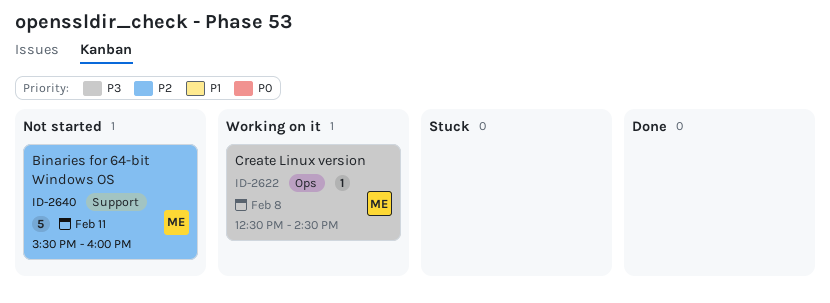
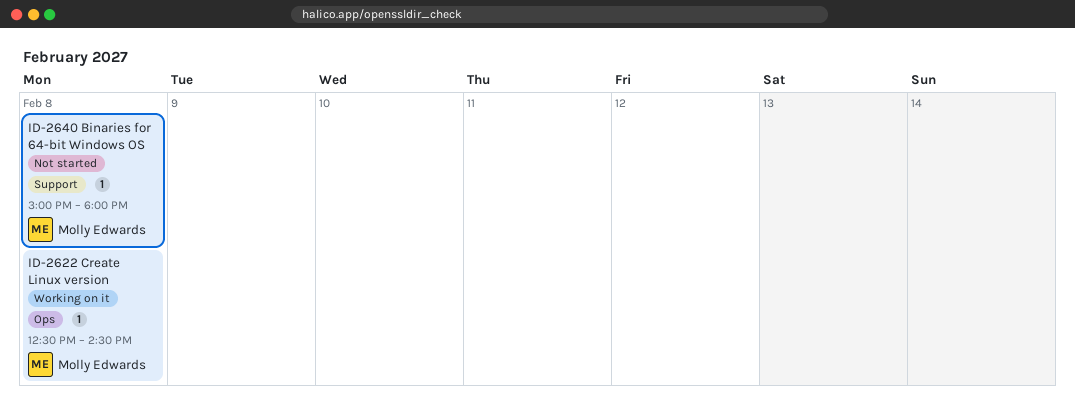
ID-2640, estimate: 5 -> 1
ID-2640, day: Feb 11 -> Feb 8
ID-2640, begins: 15:30 -> 15:00
ID-2640, ends: 16:00 -> 18:00

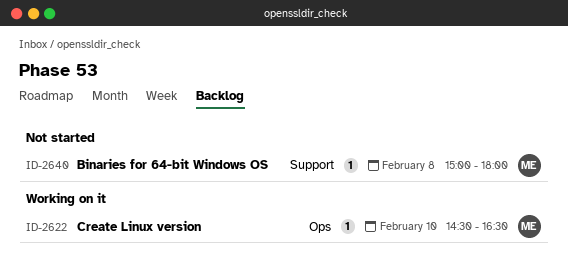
ID-2622, day: Feb 8 -> Feb 10
ID-2622, begins: 12:30 -> 14:30
ID-2622, ends: 14:30 -> 16:30

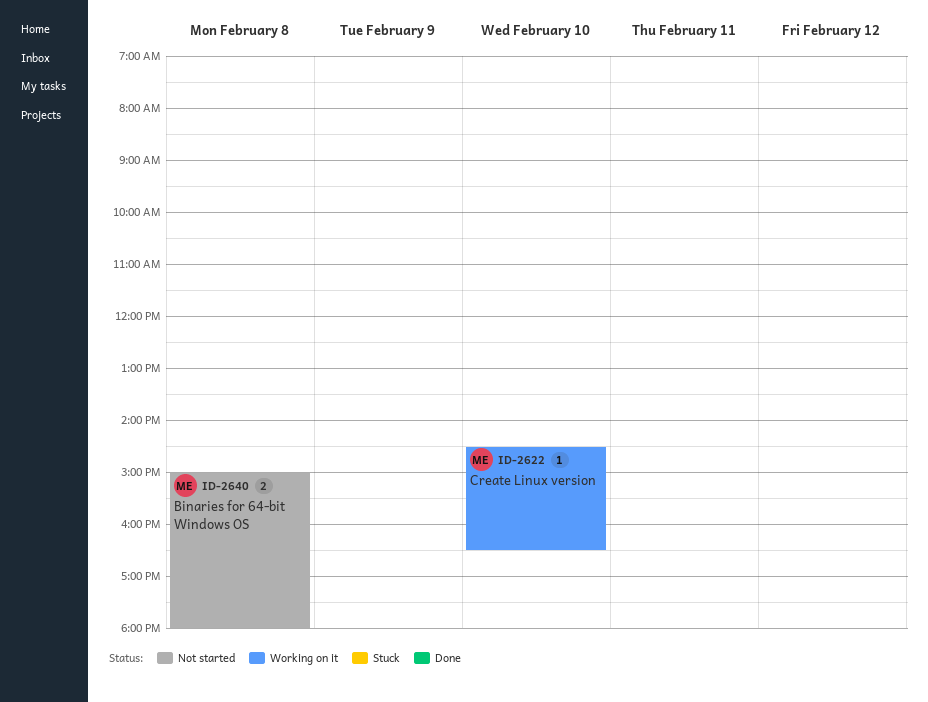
ID-2640, estimate: 1 -> 2

